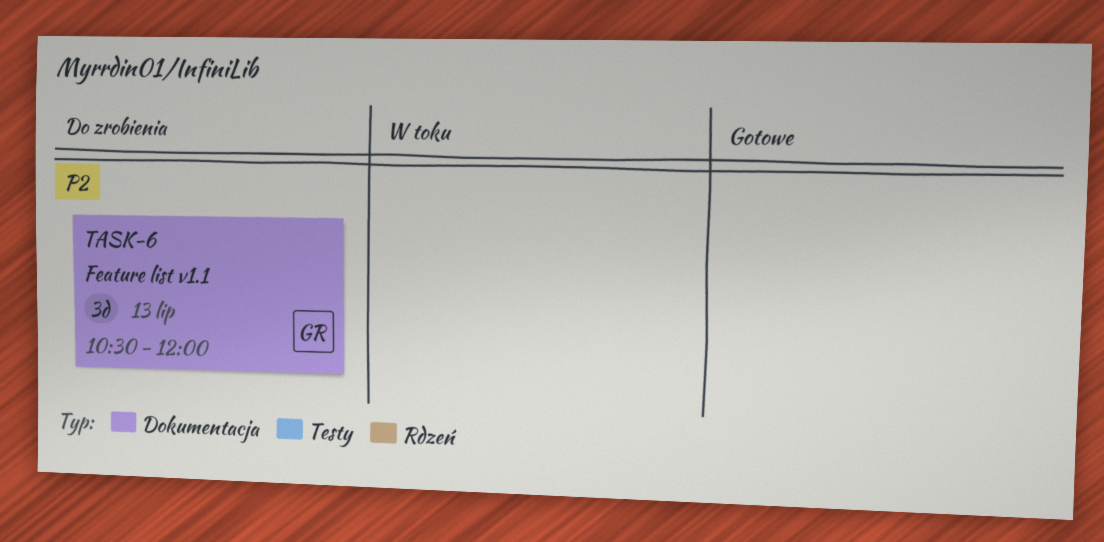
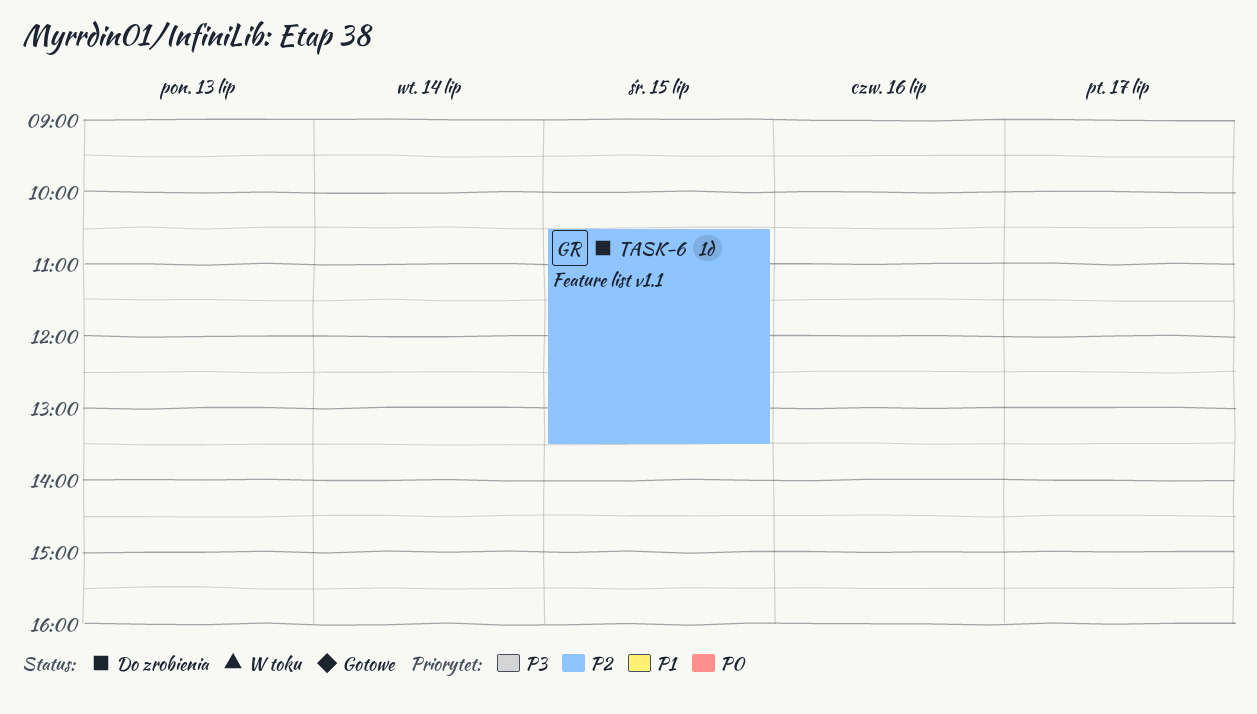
TASK-6, estimate: 3d -> 1d
TASK-6, day: Jul 13 -> Jul 15
TASK-6, ends: 12:00 -> 13:30

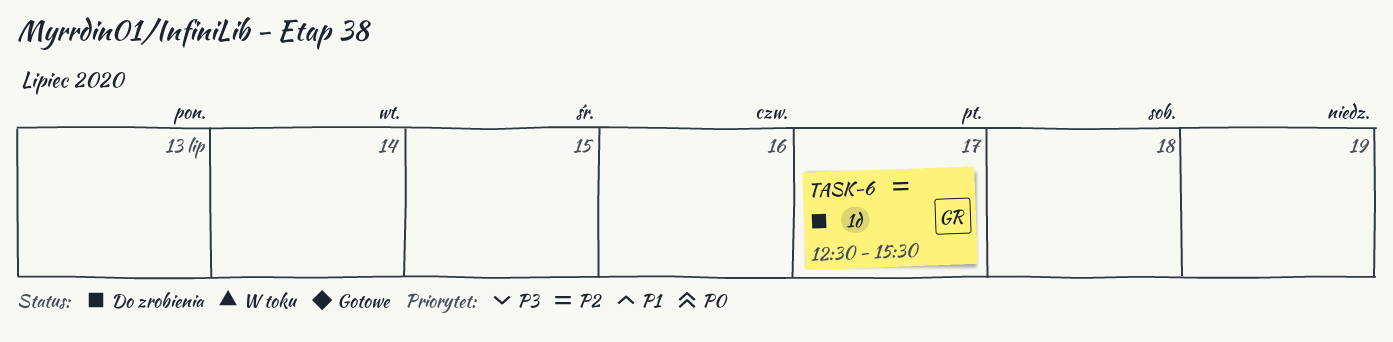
TASK-6, day: Jul 15 -> Jul 17
TASK-6, begins: 10:30 -> 12:30
TASK-6, ends: 13:30 -> 15:30

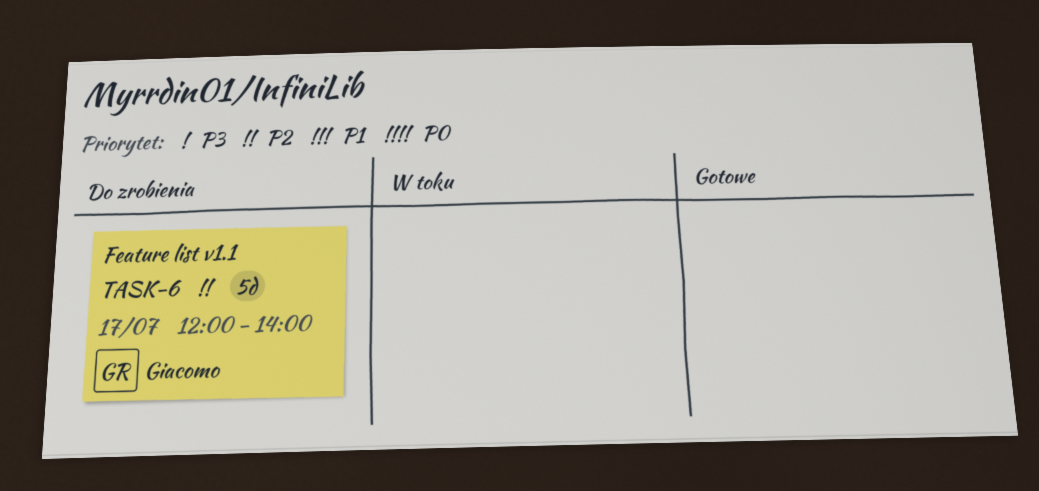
TASK-6, estimate: 1d -> 5d
TASK-6, begins: 12:30 -> 12:00
TASK-6, ends: 15:30 -> 14:00

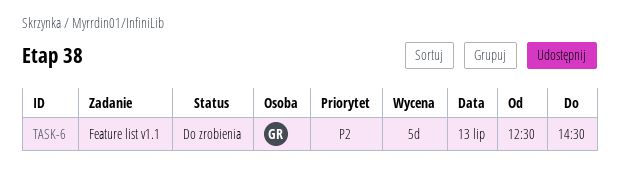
TASK-6, day: Jul 17 -> Jul 13
TASK-6, begins: 12:00 -> 12:30
TASK-6, ends: 14:00 -> 14:30

